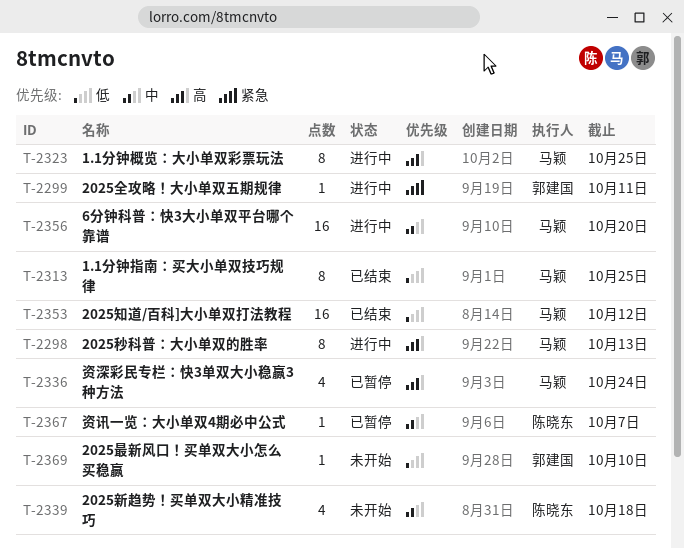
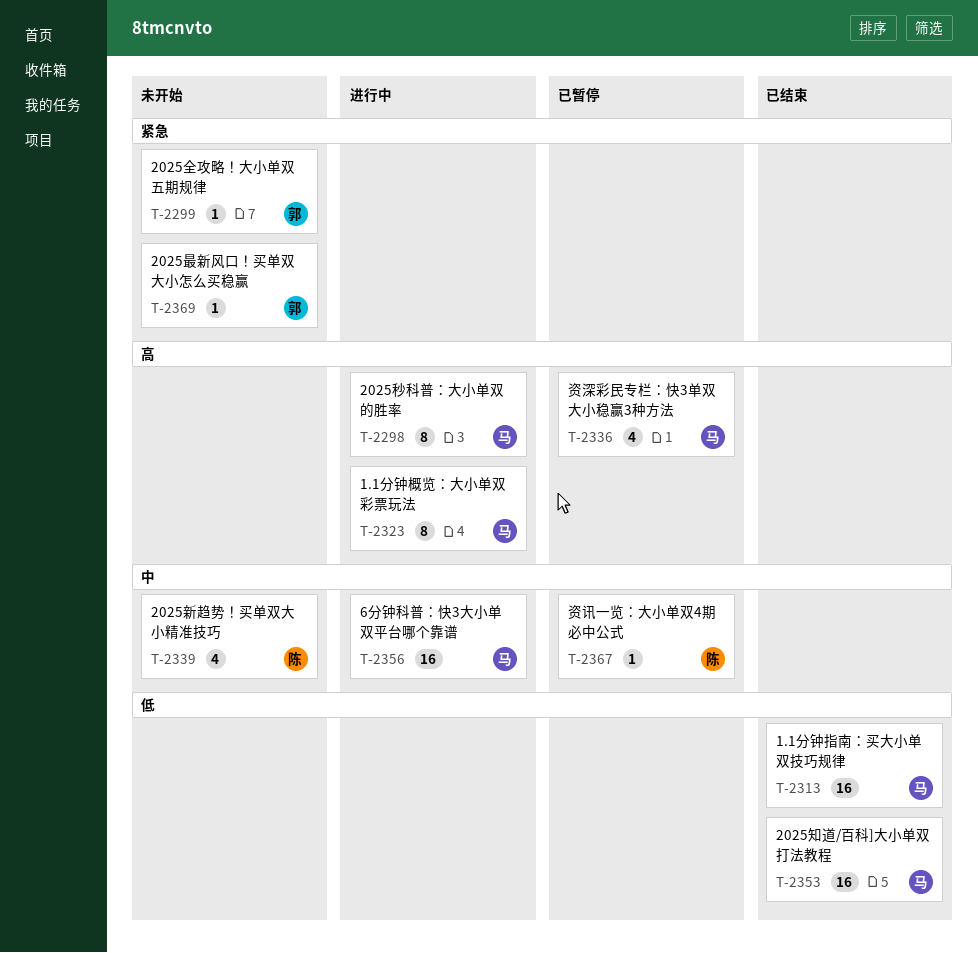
T-2299, status: 进行中 -> 未开始
T-2313, estimate: 8 -> 16
T-2369, priority: 低 -> 紧急

